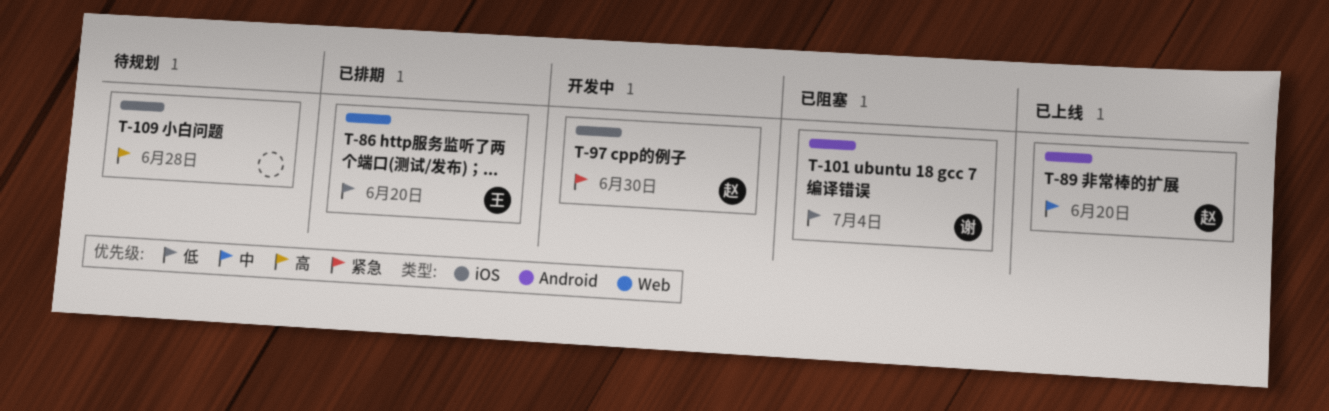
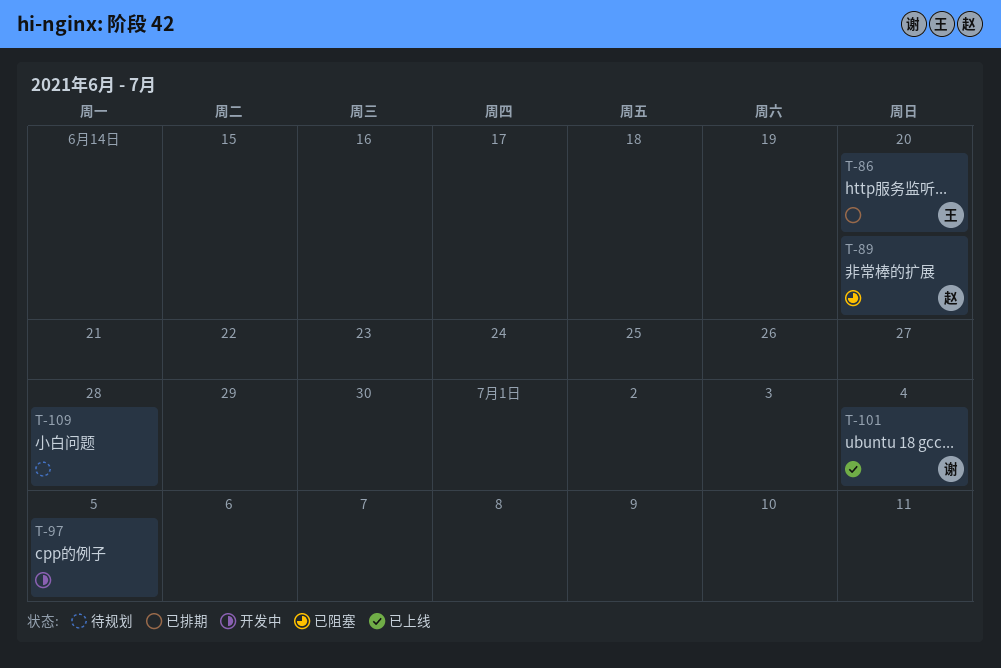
T-89, status: 已上线 -> 已阻塞
T-97, owner: 赵 -> none
T-97, due: Jun 30 -> Jul 5
T-101, status: 已阻塞 -> 已上线

